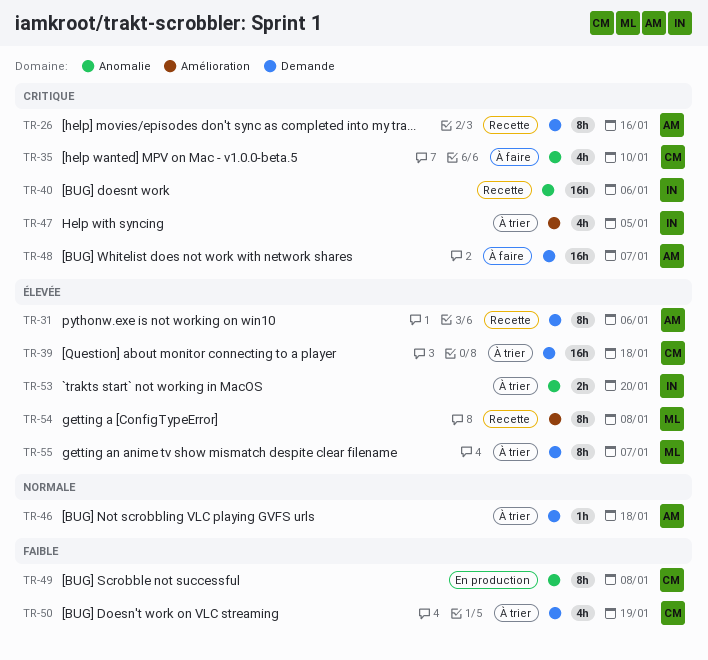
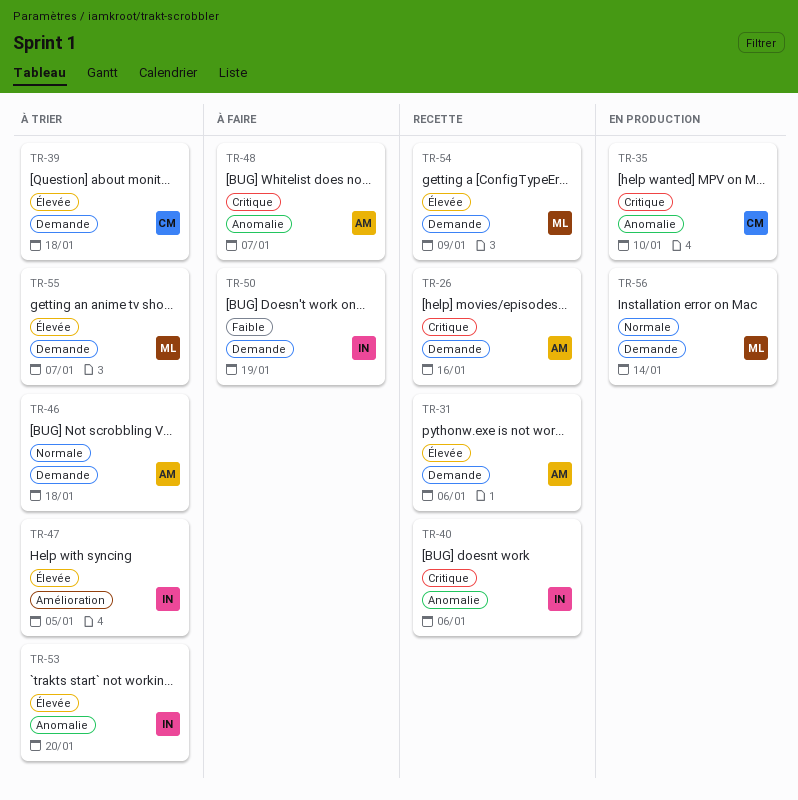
TR-35, status: À faire -> En production
TR-47, priority: Critique -> Élevée
TR-48, label: Demande -> Anomalie
TR-49: present -> none
TR-50, status: À trier -> À faire
TR-50, owner: CM -> IN
TR-54, label: Amélioration -> Demande
TR-54, due: Jan 8 -> Jan 9
TR-56: none -> present

